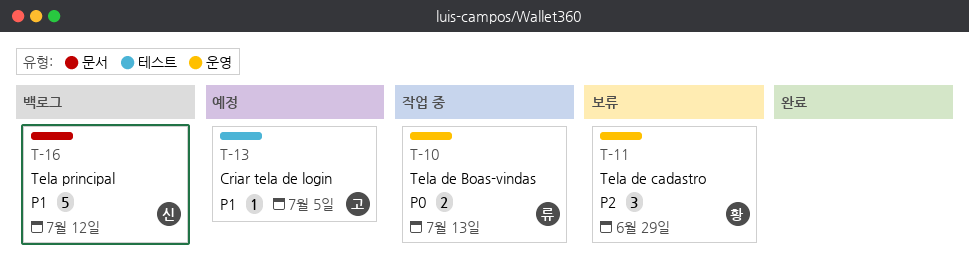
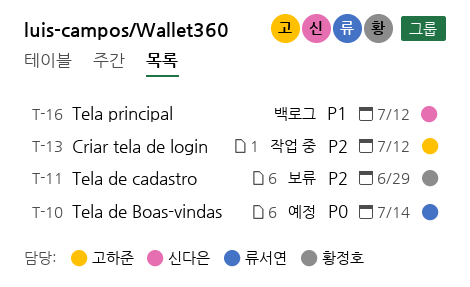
T-10, status: 작업 중 -> 예정
T-10, due: Jul 13 -> Jul 14
T-13, status: 예정 -> 작업 중
T-13, priority: P1 -> P2
T-13, due: Jul 5 -> Jul 12

